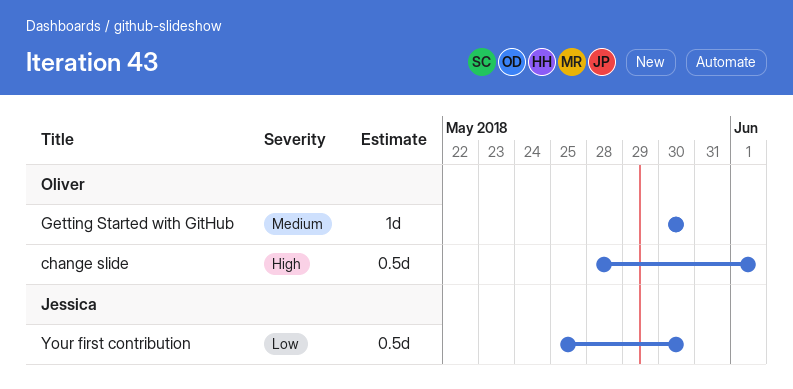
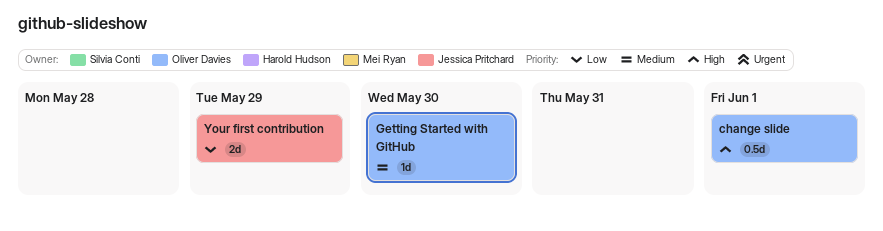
Your first contribution, estimate: 0.5d -> 2d
Your first contribution, due: May 30 -> May 29

